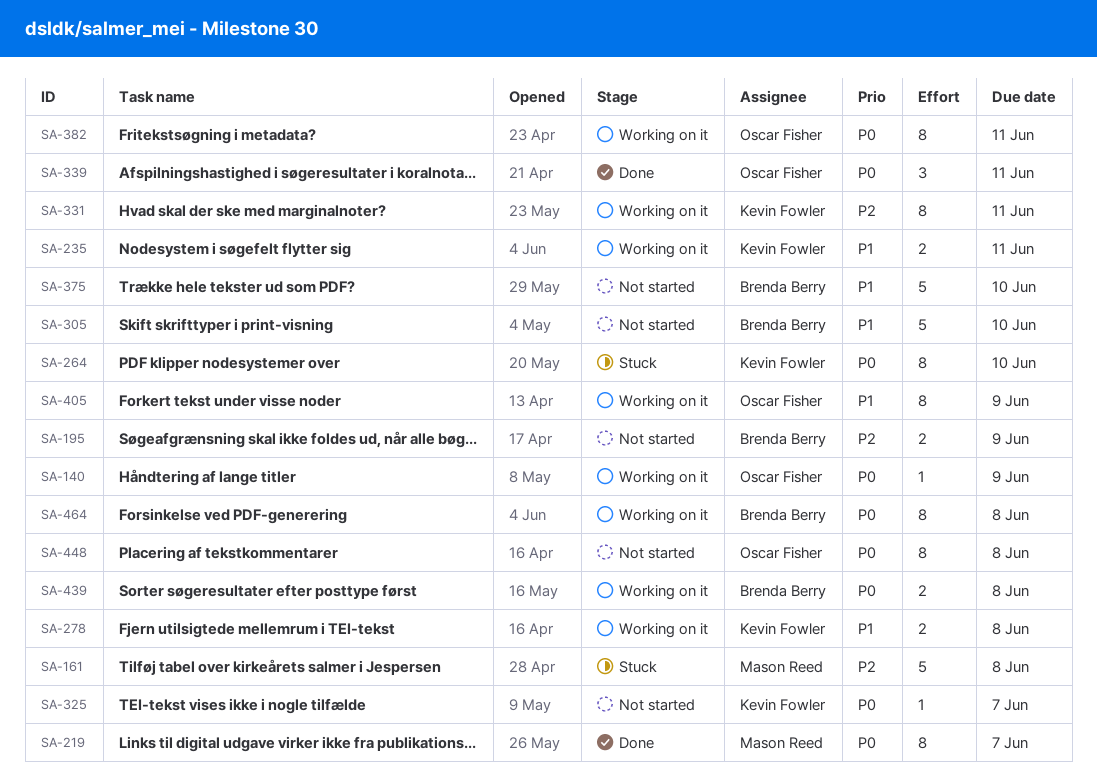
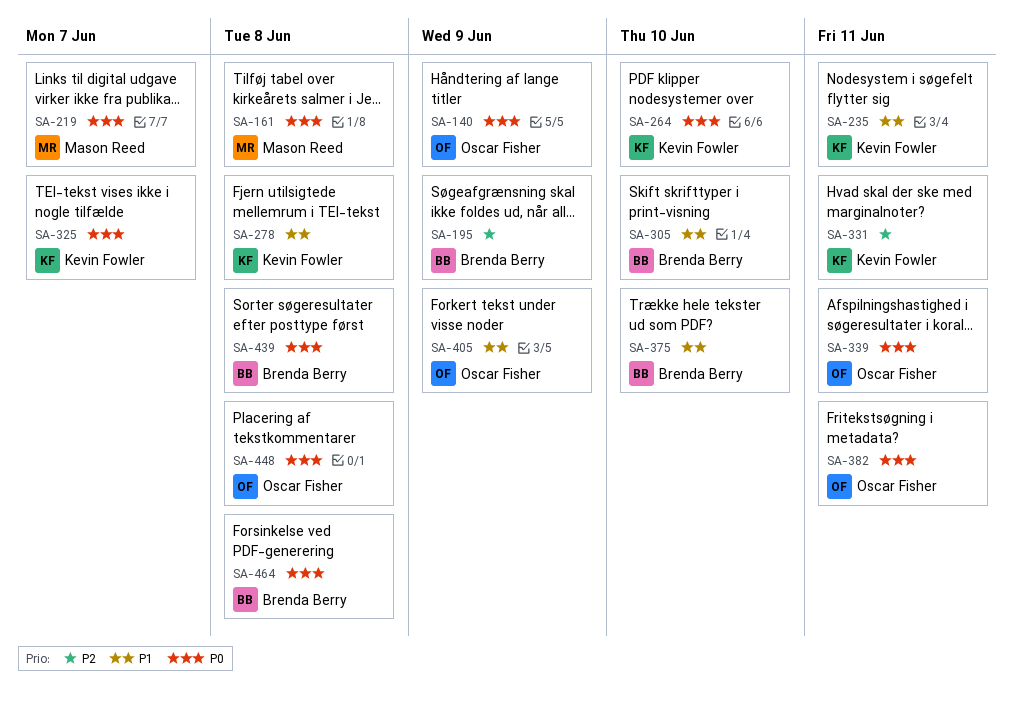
SA-161, priority: P2 -> P0

